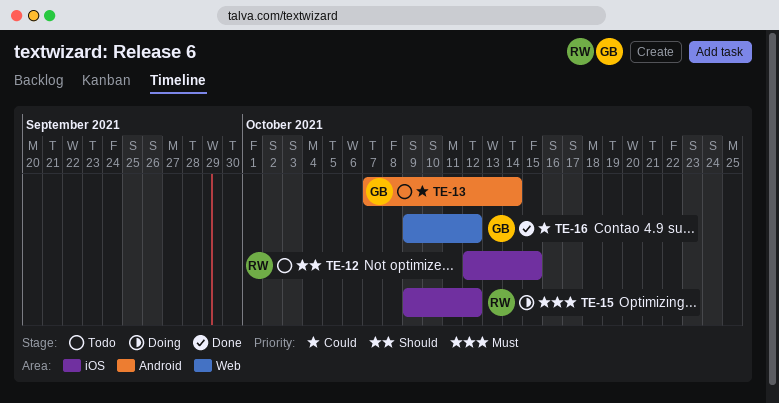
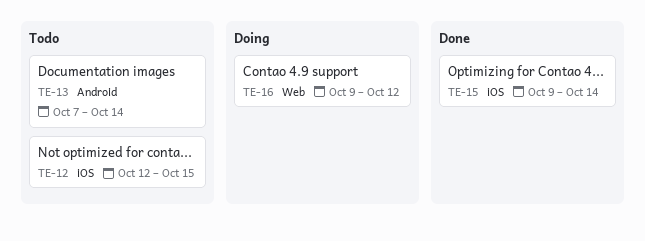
TE-15, status: Doing -> Done
TE-15, due: Oct 12 -> Oct 14
TE-16, status: Done -> Doing

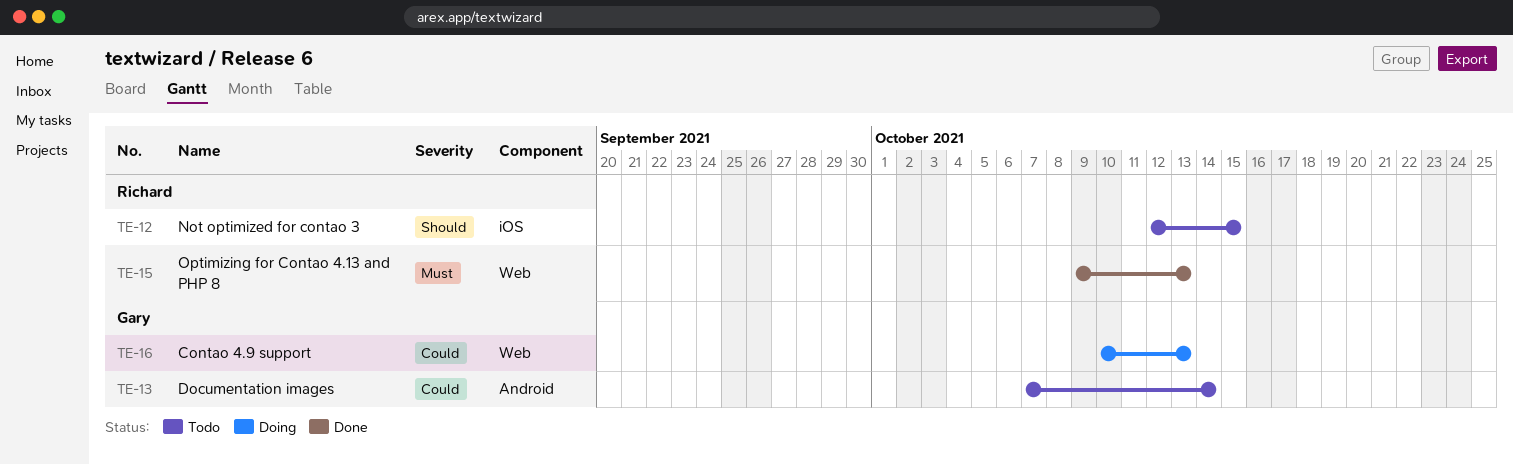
TE-15, label: iOS -> Web
TE-15, due: Oct 14 -> Oct 13
TE-16, start: Oct 9 -> Oct 10
TE-16, due: Oct 12 -> Oct 13

